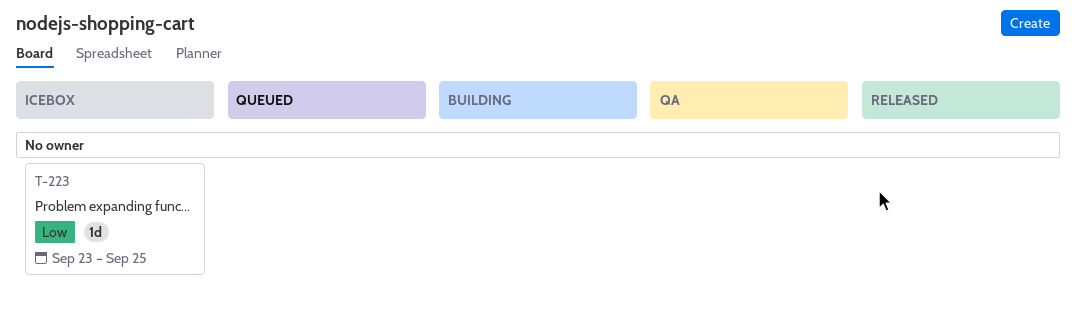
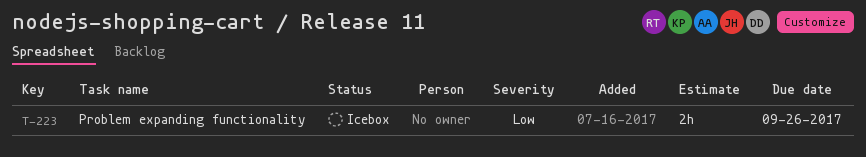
T-223, estimate: 1d -> 2h
T-223, due: Sep 25 -> Sep 26

